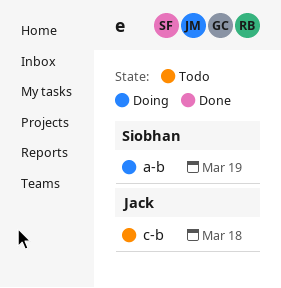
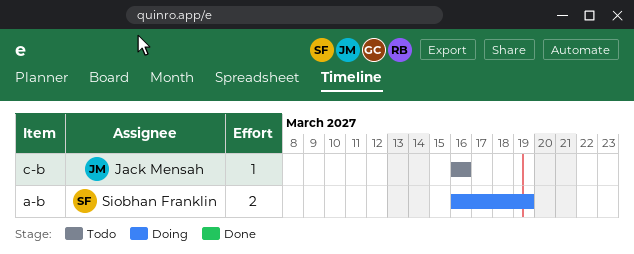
c-b, due: Mar 18 -> Mar 16

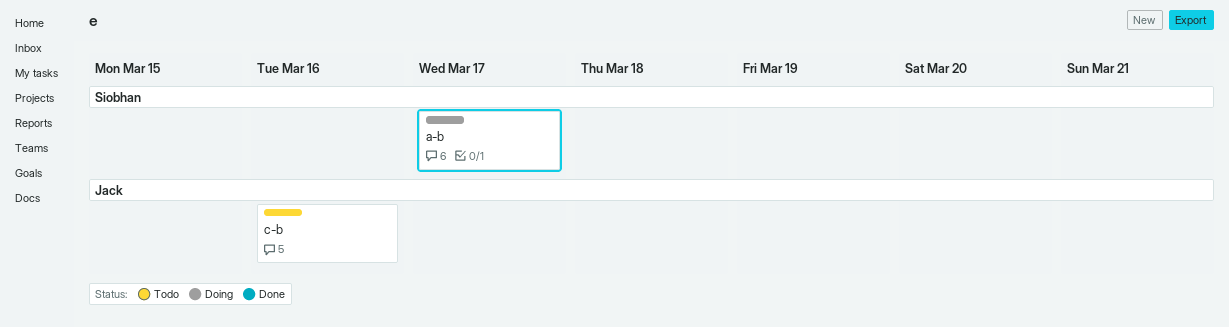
a-b, due: Mar 19 -> Mar 17

